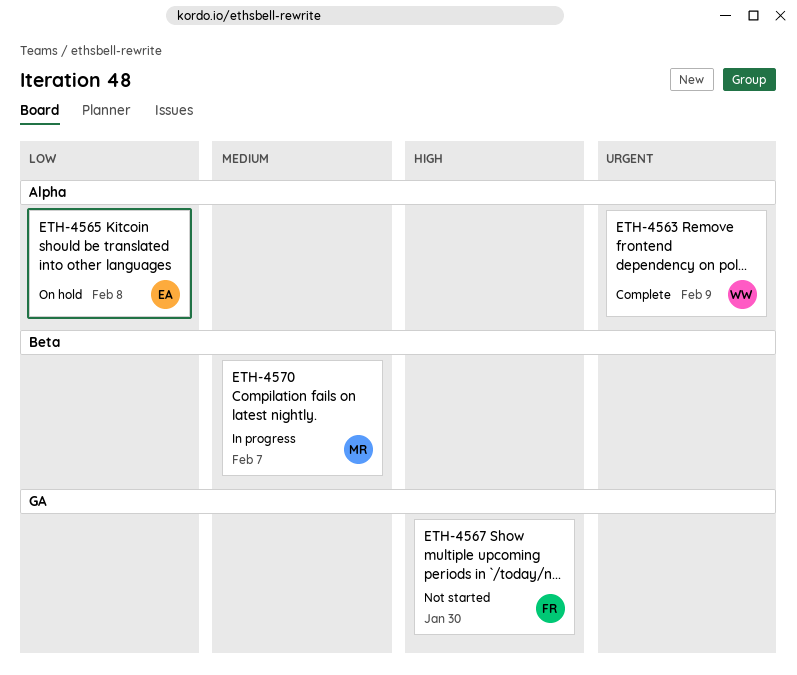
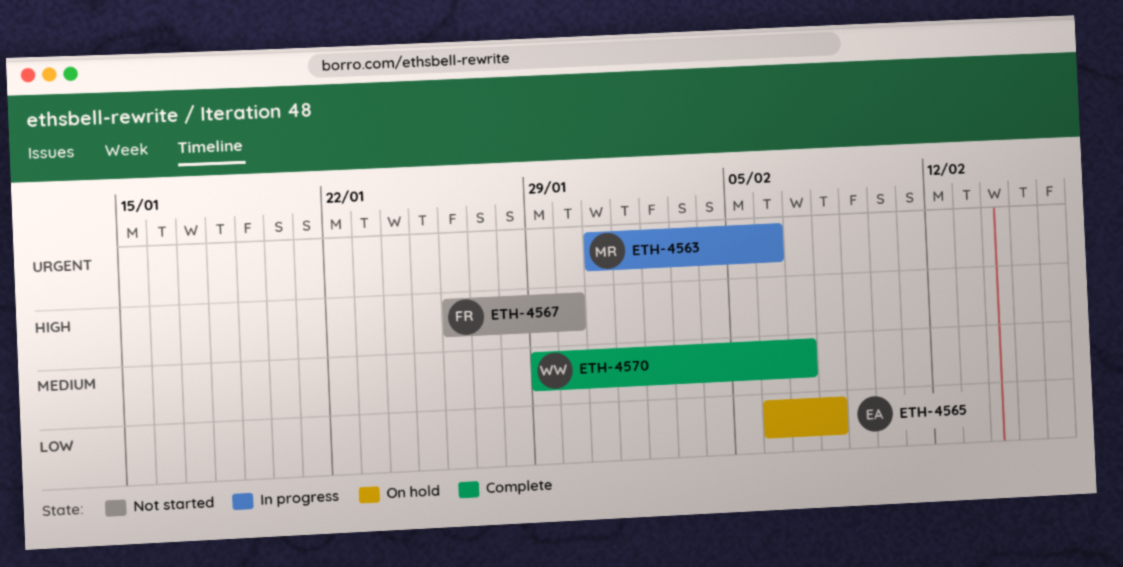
ETH-4563, status: Complete -> In progress
ETH-4563, owner: WW -> MR
ETH-4563, due: Feb 9 -> Feb 6
ETH-4570, status: In progress -> Complete
ETH-4570, owner: MR -> WW

